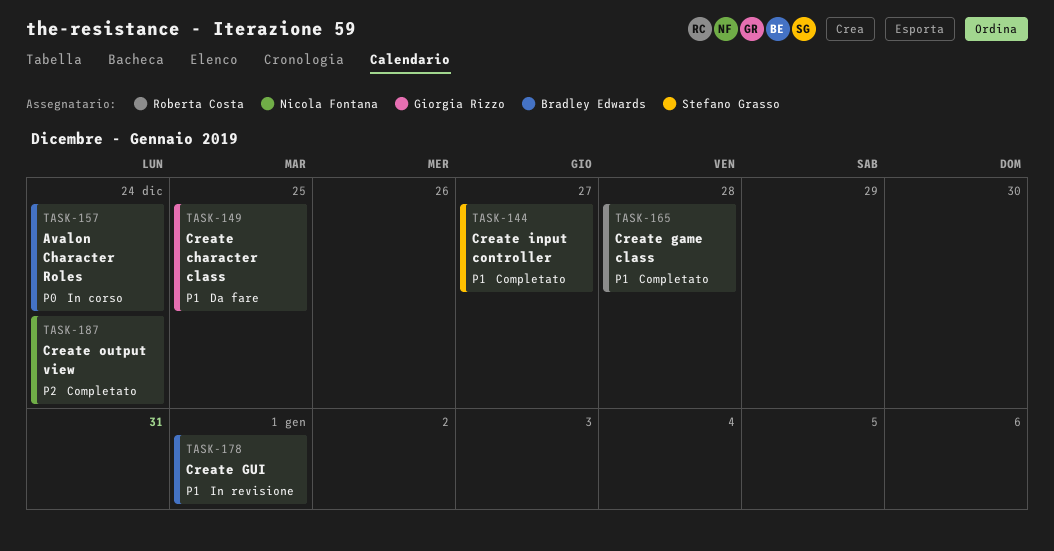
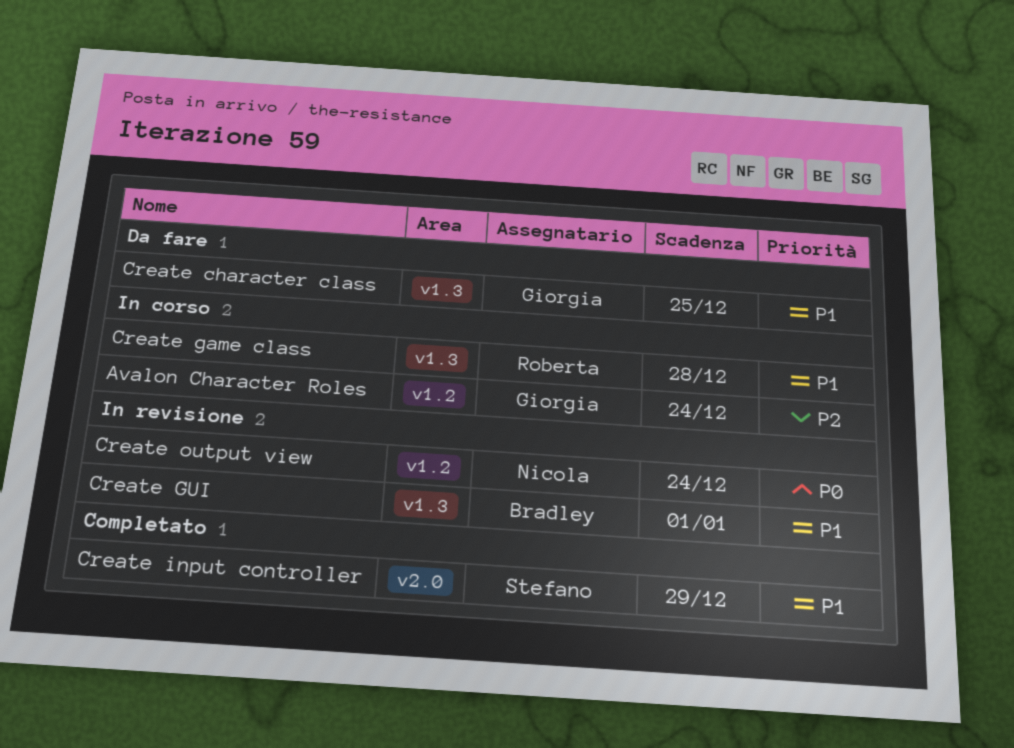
Avalon Character Roles, owner: Bradley Edwards -> Giorgia Rizzo
Avalon Character Roles, priority: P0 -> P2
Create game class, status: Completato -> In corso
Create input controller, due: Dec 27 -> Dec 29
Create output view, status: Completato -> In revisione
Create output view, priority: P2 -> P0

